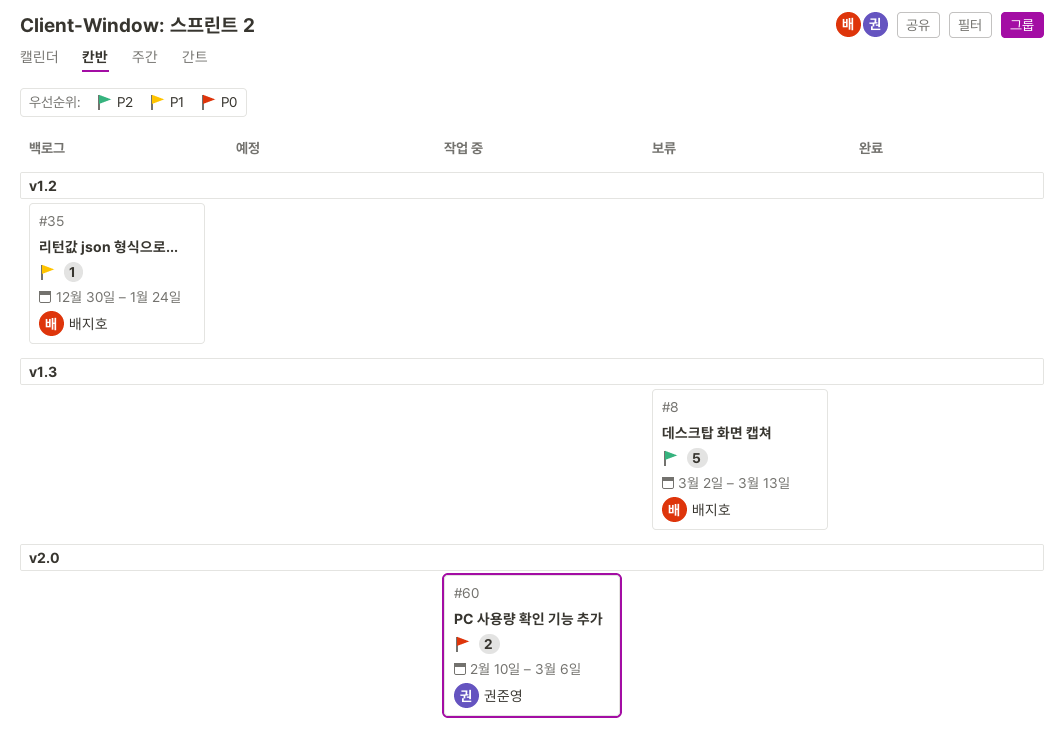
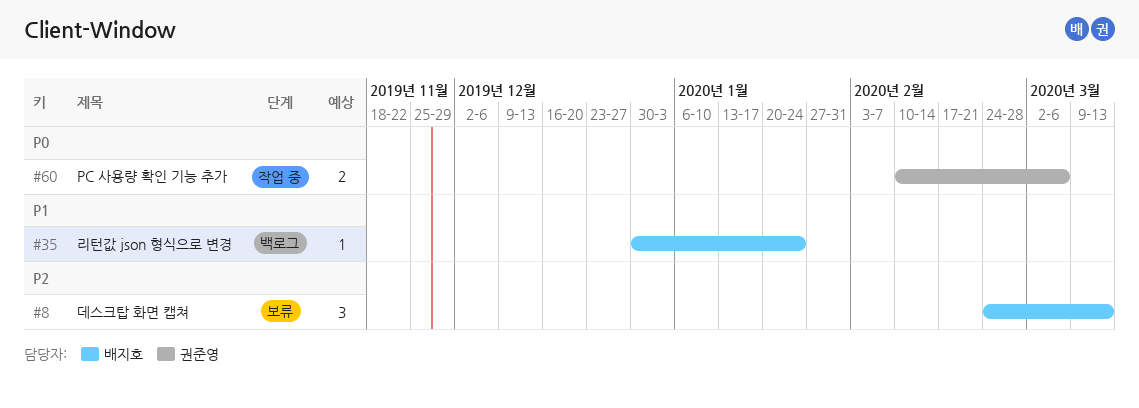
#8, estimate: 5 -> 3
#8, start: Mar 2 -> Feb 24

